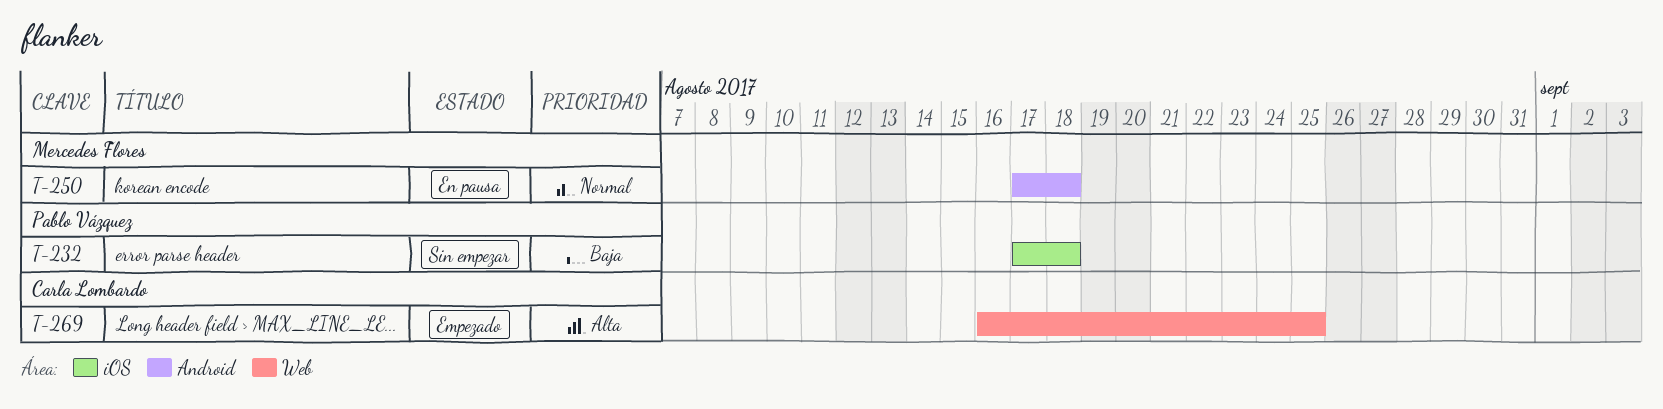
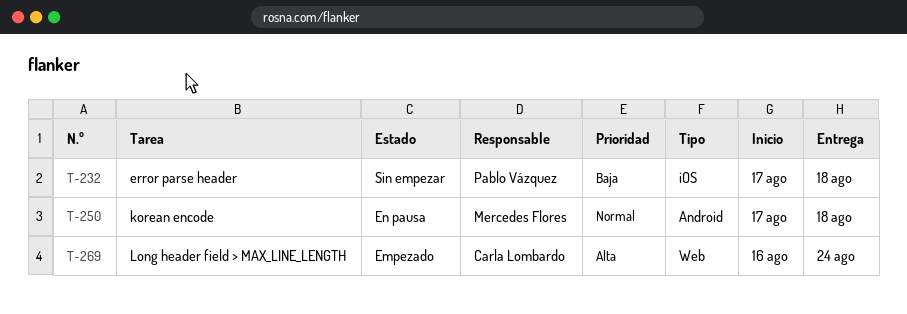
T-269, due: Aug 25 -> Aug 24

